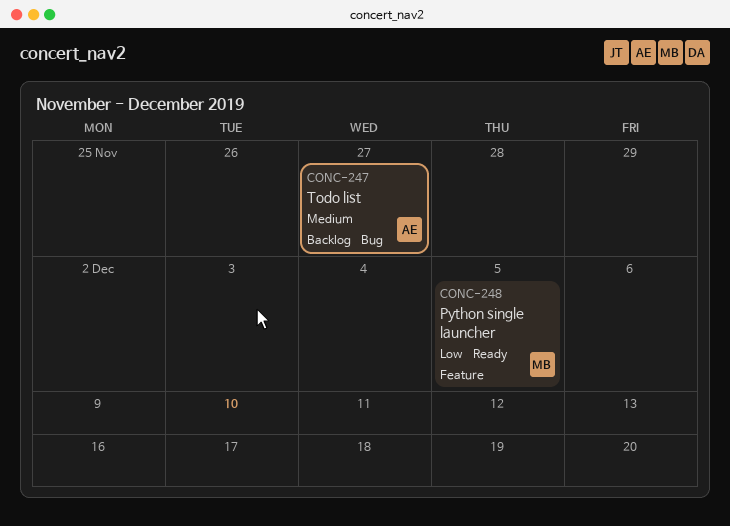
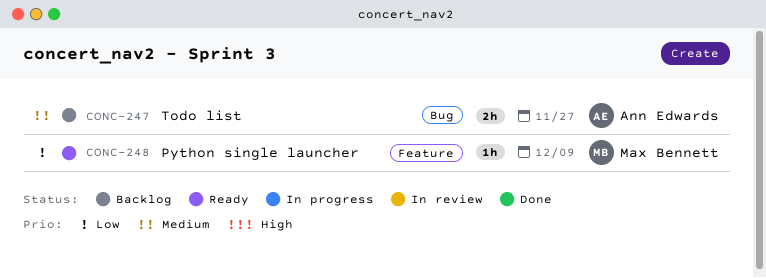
CONC-248, due: Dec 5 -> Dec 9

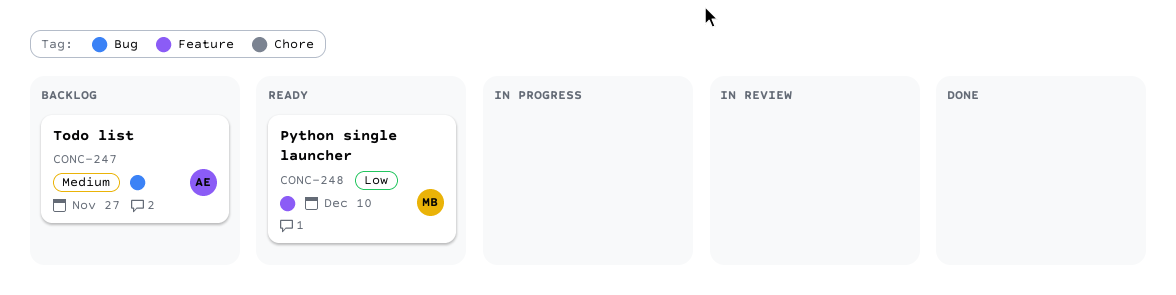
CONC-248, due: Dec 9 -> Dec 10

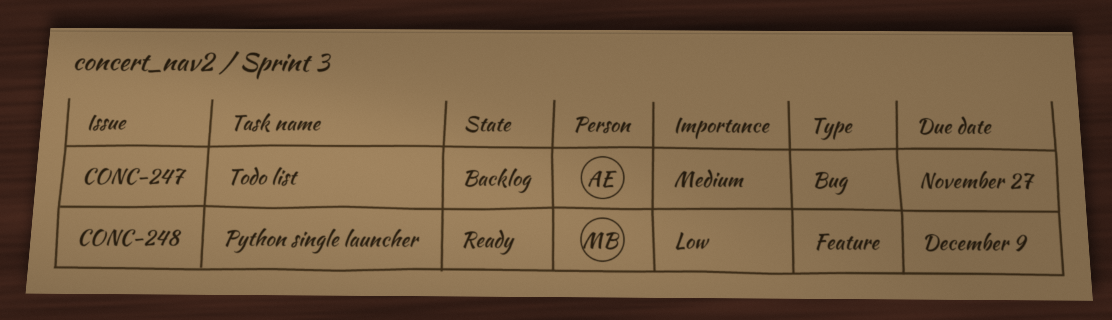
CONC-248, due: Dec 10 -> Dec 9

